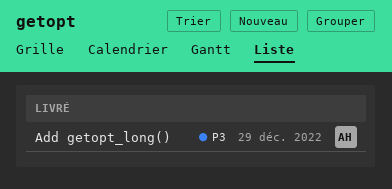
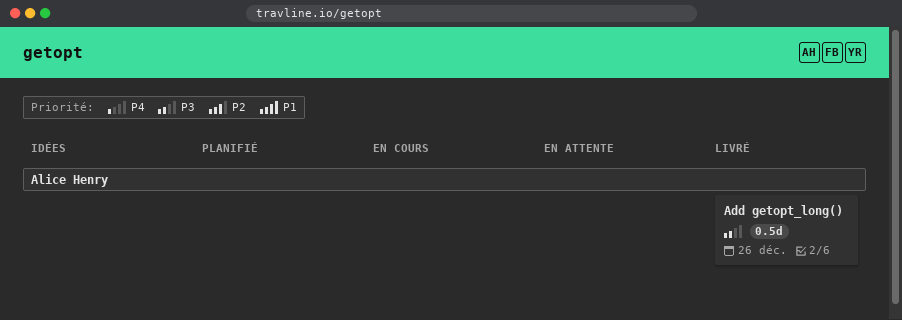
Add getopt_long(), due: Dec 29 -> Dec 26

